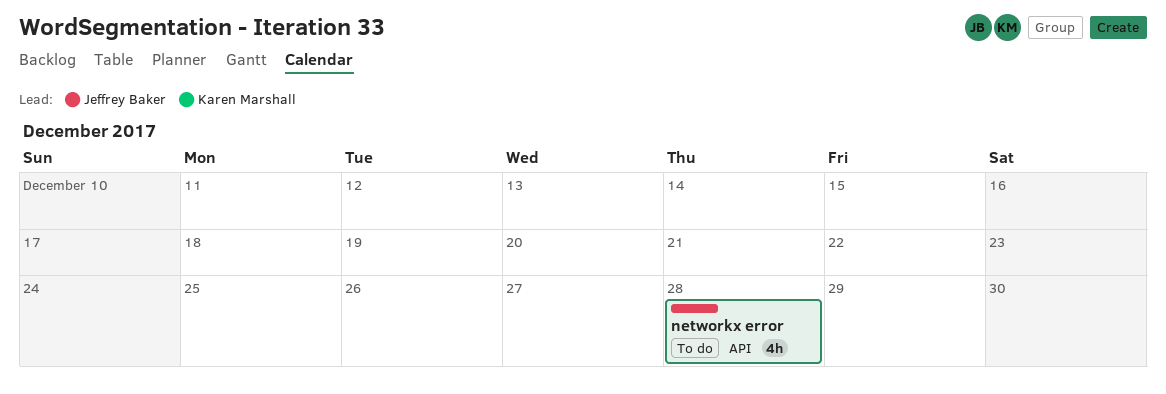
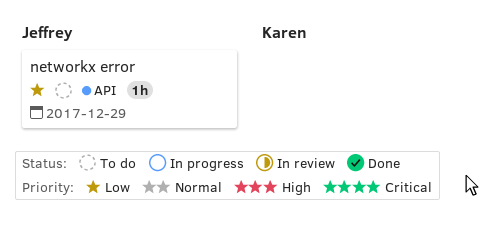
networkx error, estimate: 4h -> 1h
networkx error, due: Dec 28 -> Dec 29

